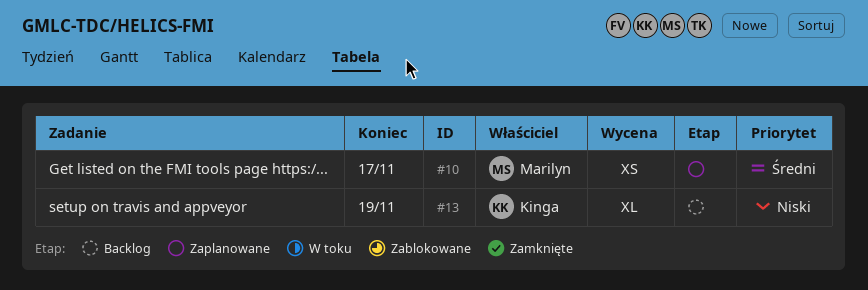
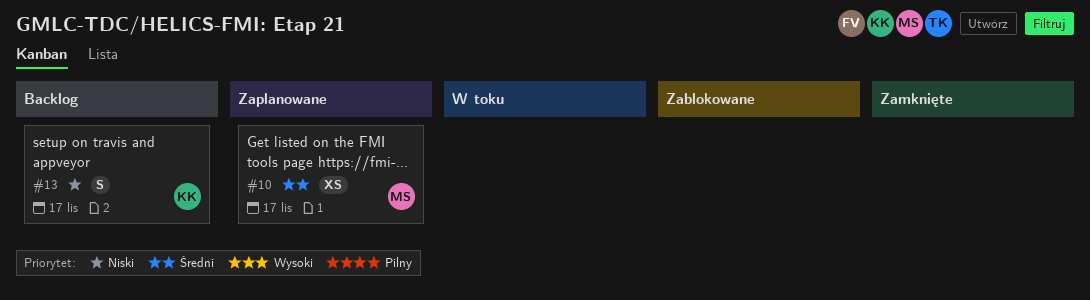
#13, estimate: XL -> S
#13, due: Nov 19 -> Nov 17

